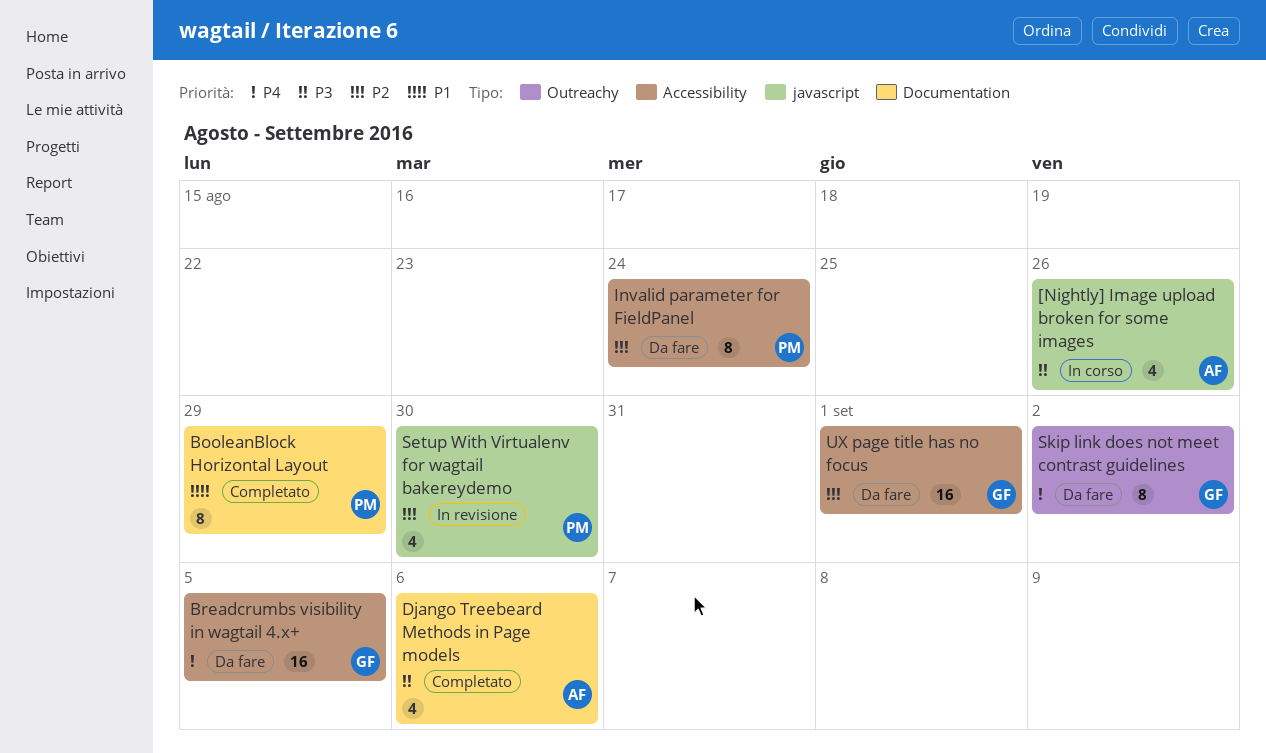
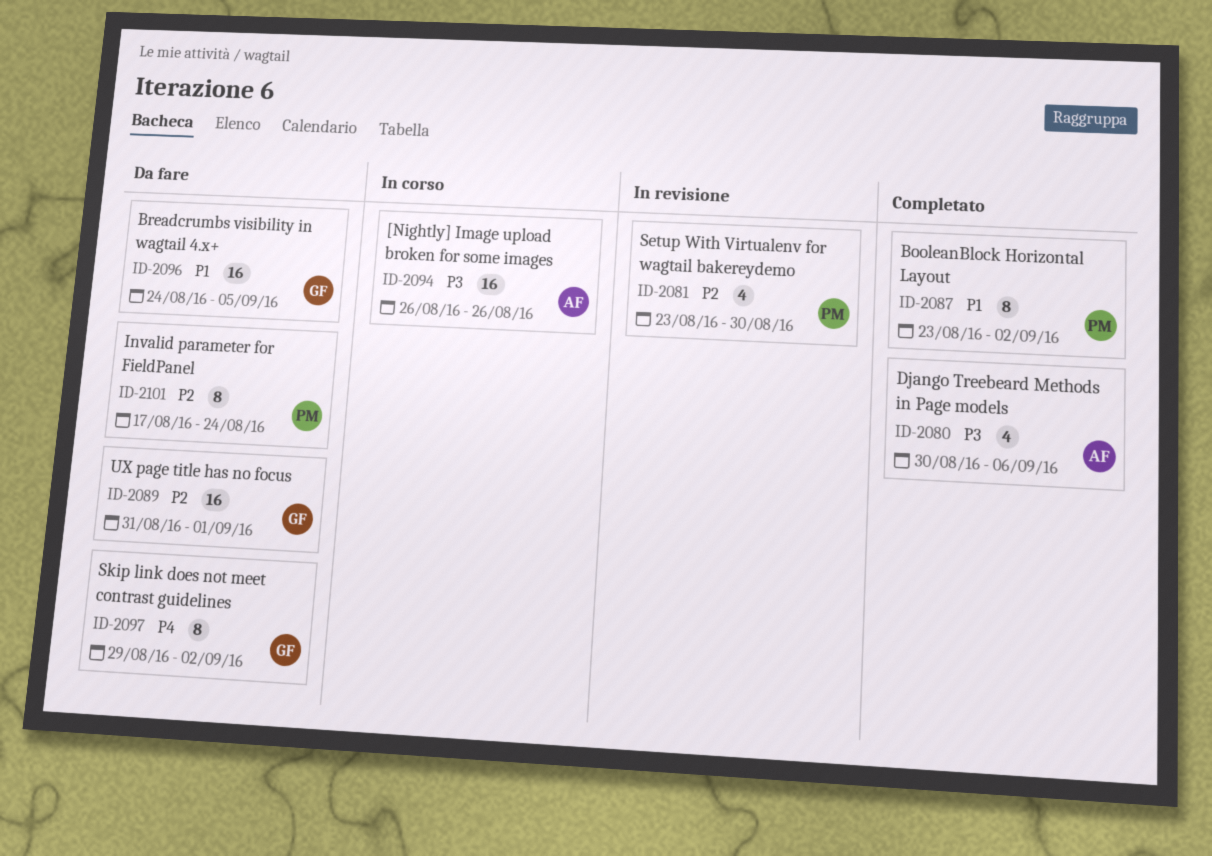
[Nightly] Image upload broken for some images, estimate: 4 -> 16
BooleanBlock Horizontal Layout, due: Aug 29 -> Sep 2
Breadcrumbs visibility in wagtail 4.x+, priority: P4 -> P1

